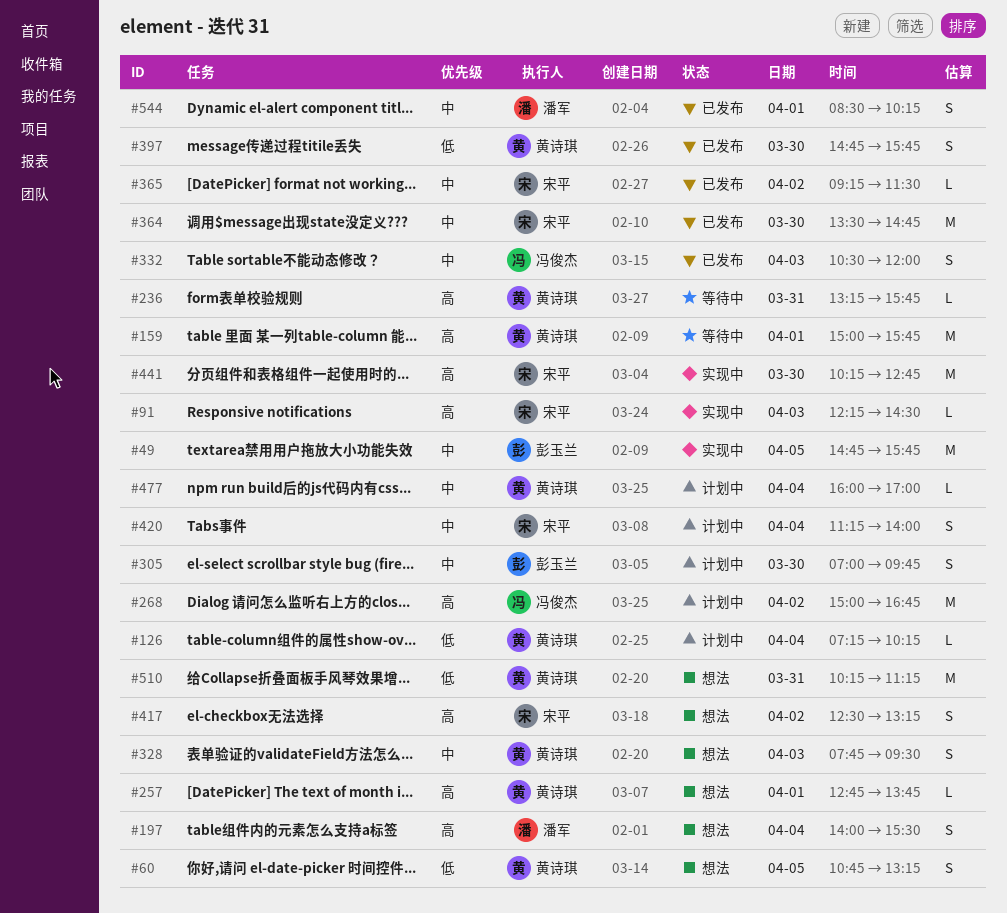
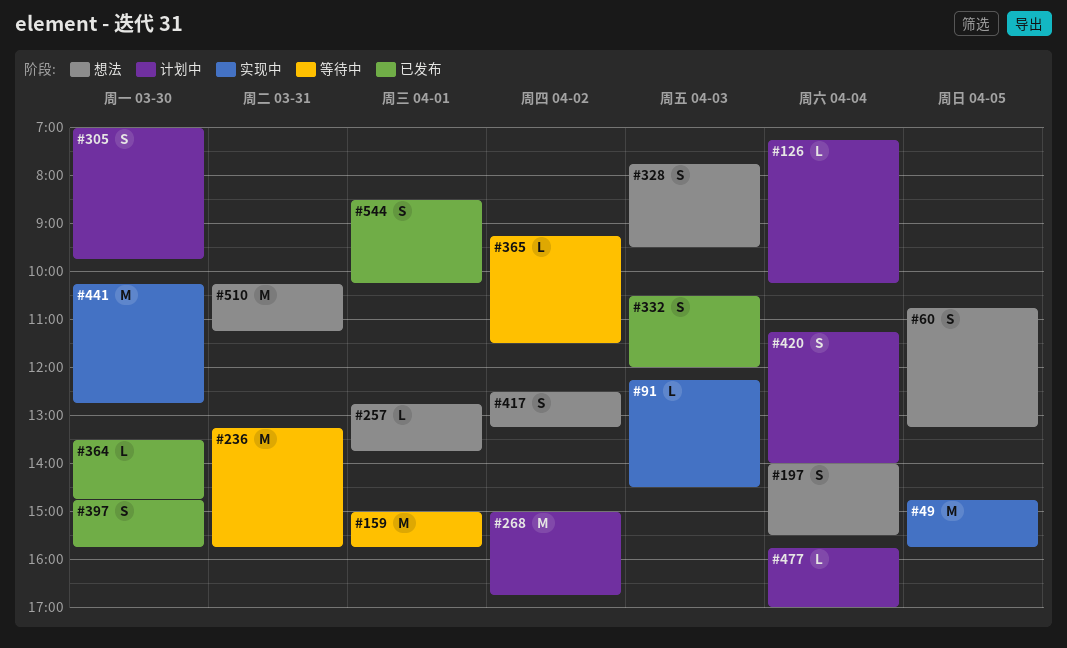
#236, estimate: L -> M
#364, estimate: M -> L
#365, status: 已发布 -> 等待中
#477, begins: 16:00 -> 15:45

